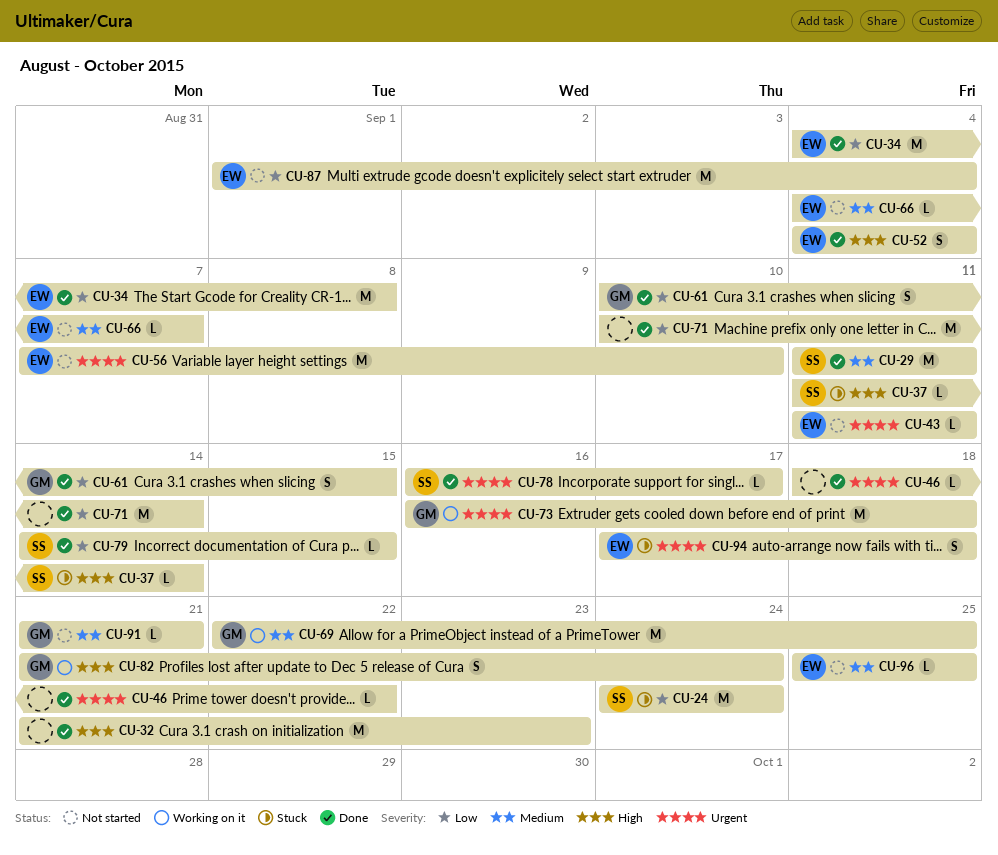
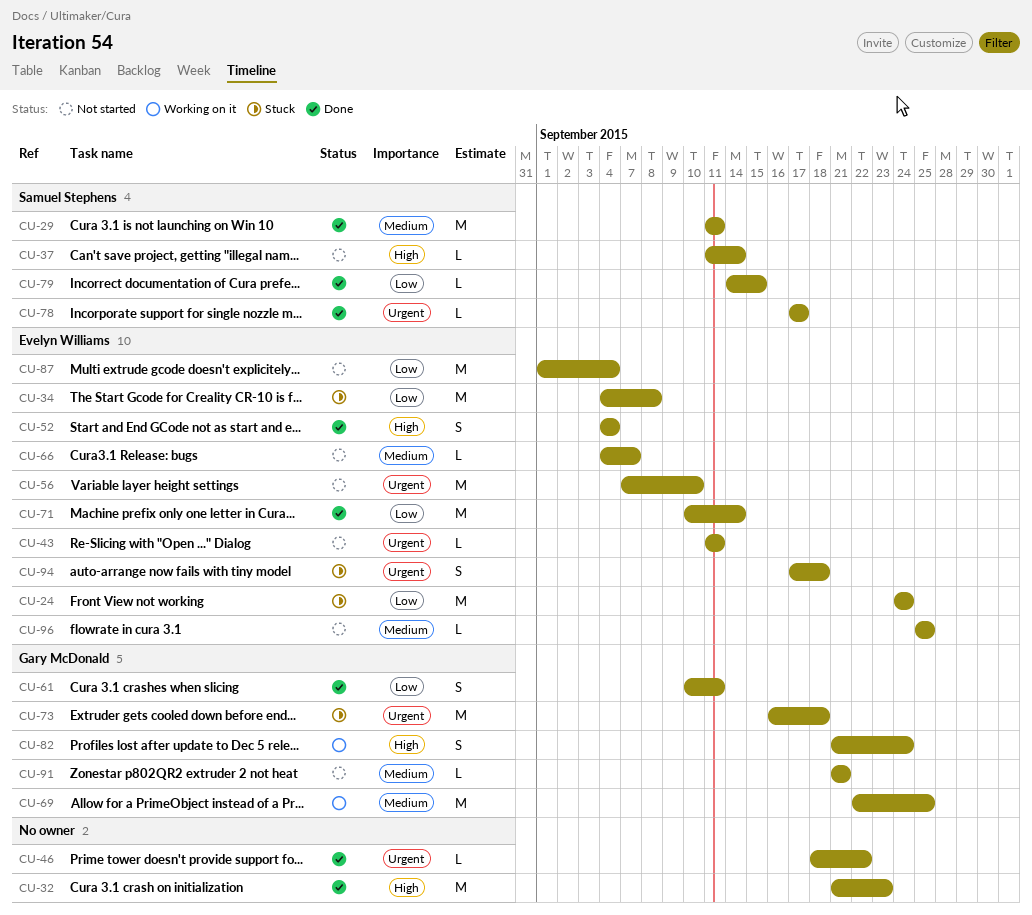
CU-24, owner: Samuel Stephens -> Evelyn Williams
CU-34, status: Done -> Stuck
CU-37, status: Stuck -> Not started
CU-61, due: Sep 15 -> Sep 11
CU-71, owner: none -> Evelyn Williams
CU-73, status: Working on it -> Stuck
CU-78, start: Sep 16 -> Sep 17

